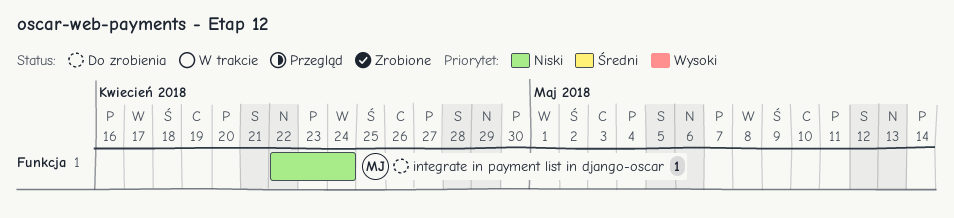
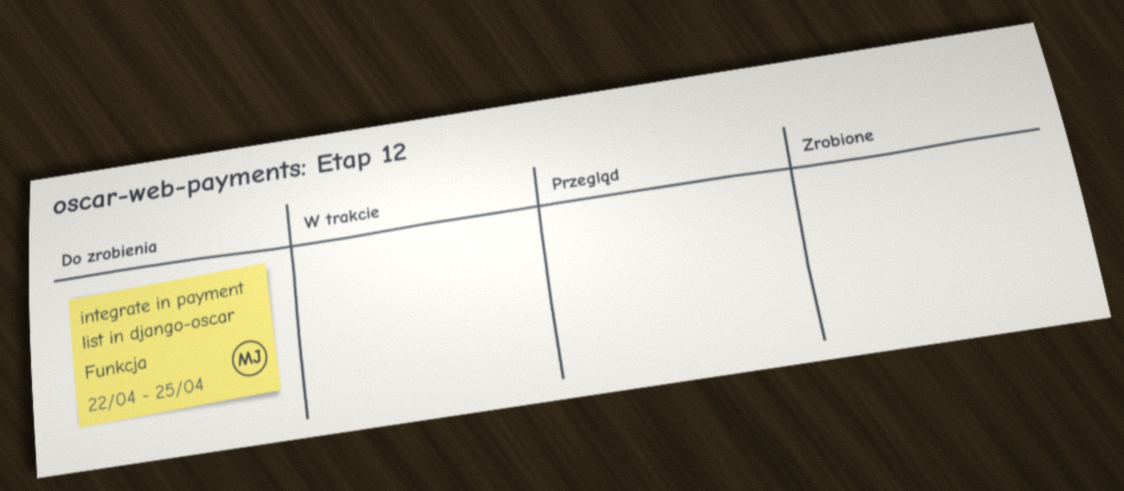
integrate in payment list in django-oscar, due: Apr 24 -> Apr 25

